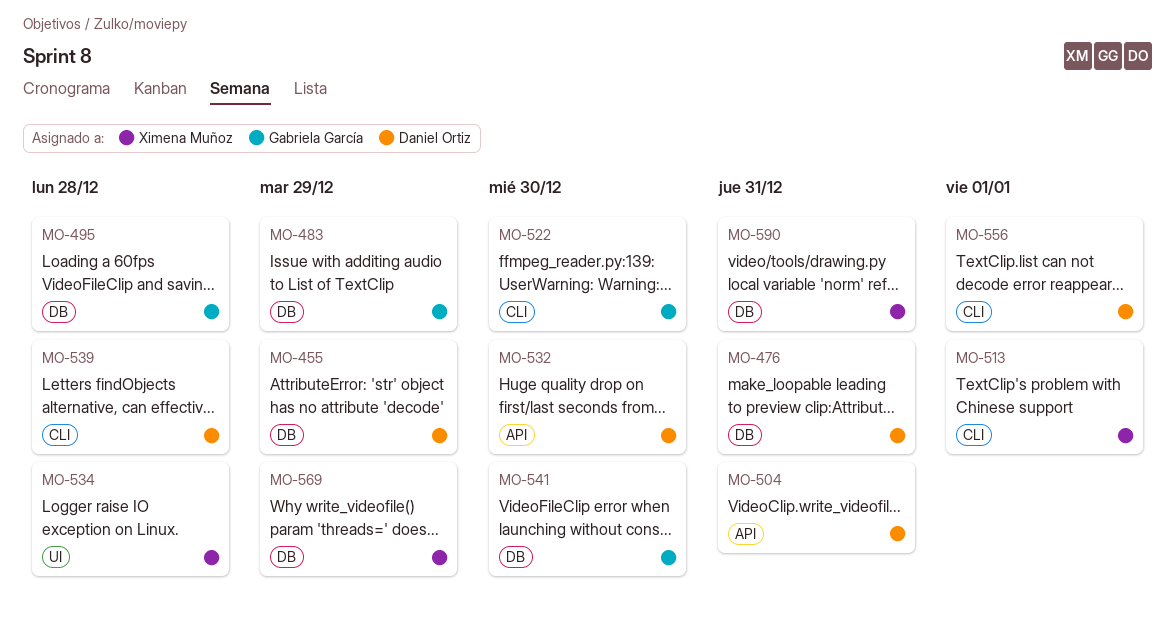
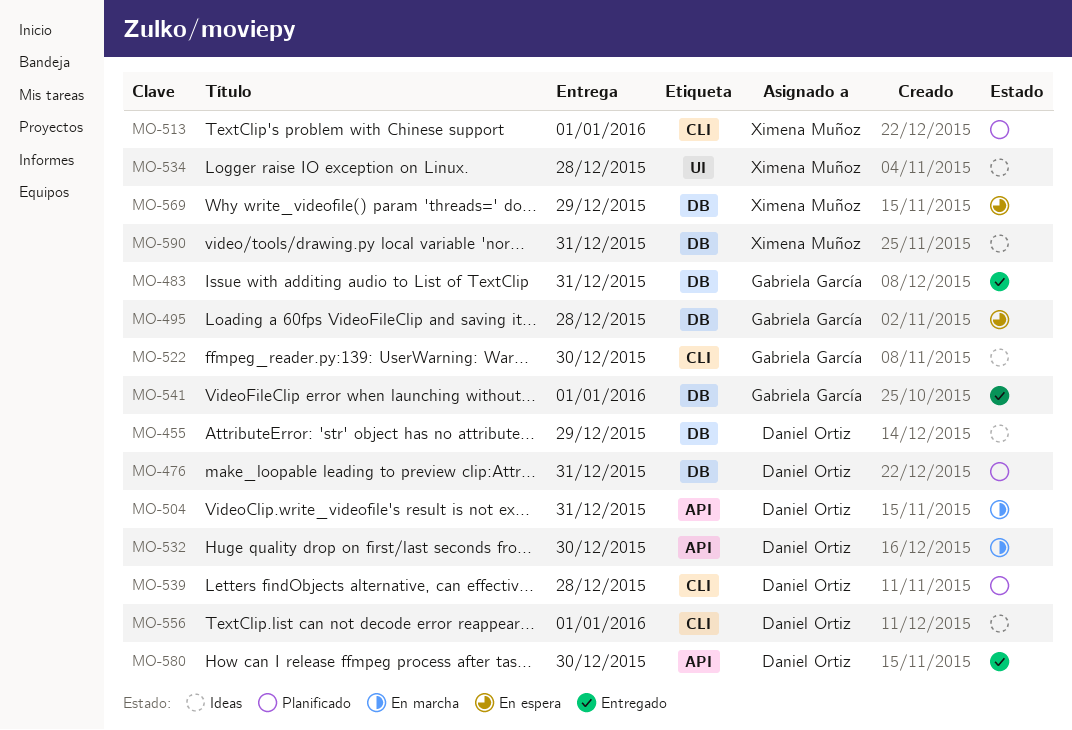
MO-483, due: Dec 29 -> Dec 31
MO-541, due: Dec 30 -> Jan 1
MO-580: none -> present

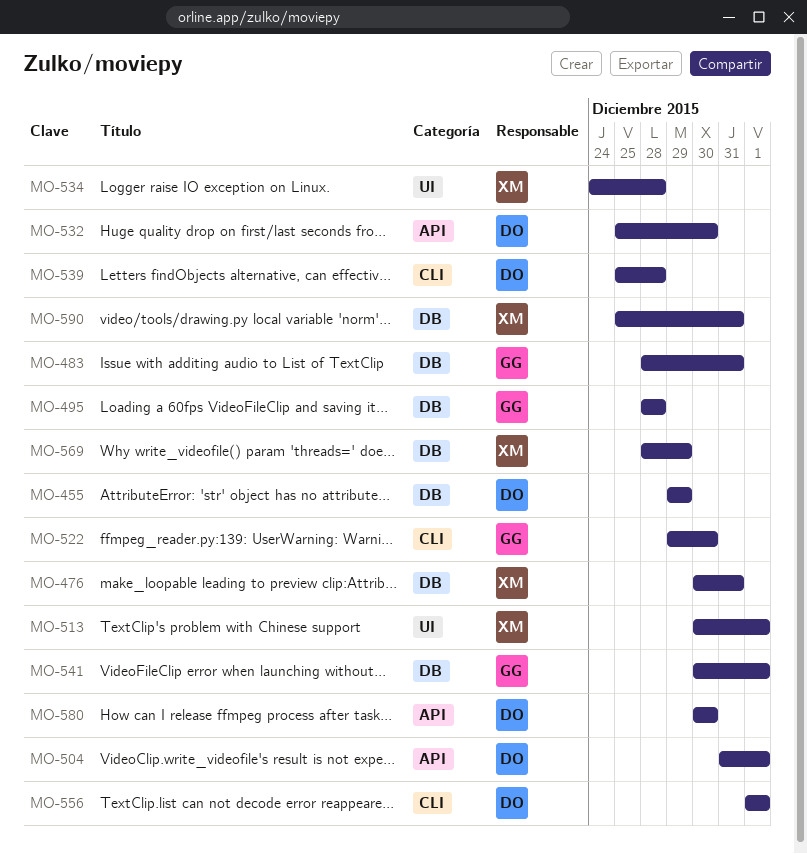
MO-476, owner: Daniel Ortiz -> Ximena Muñoz
MO-504, due: Dec 31 -> Jan 1
MO-513, label: CLI -> UI

